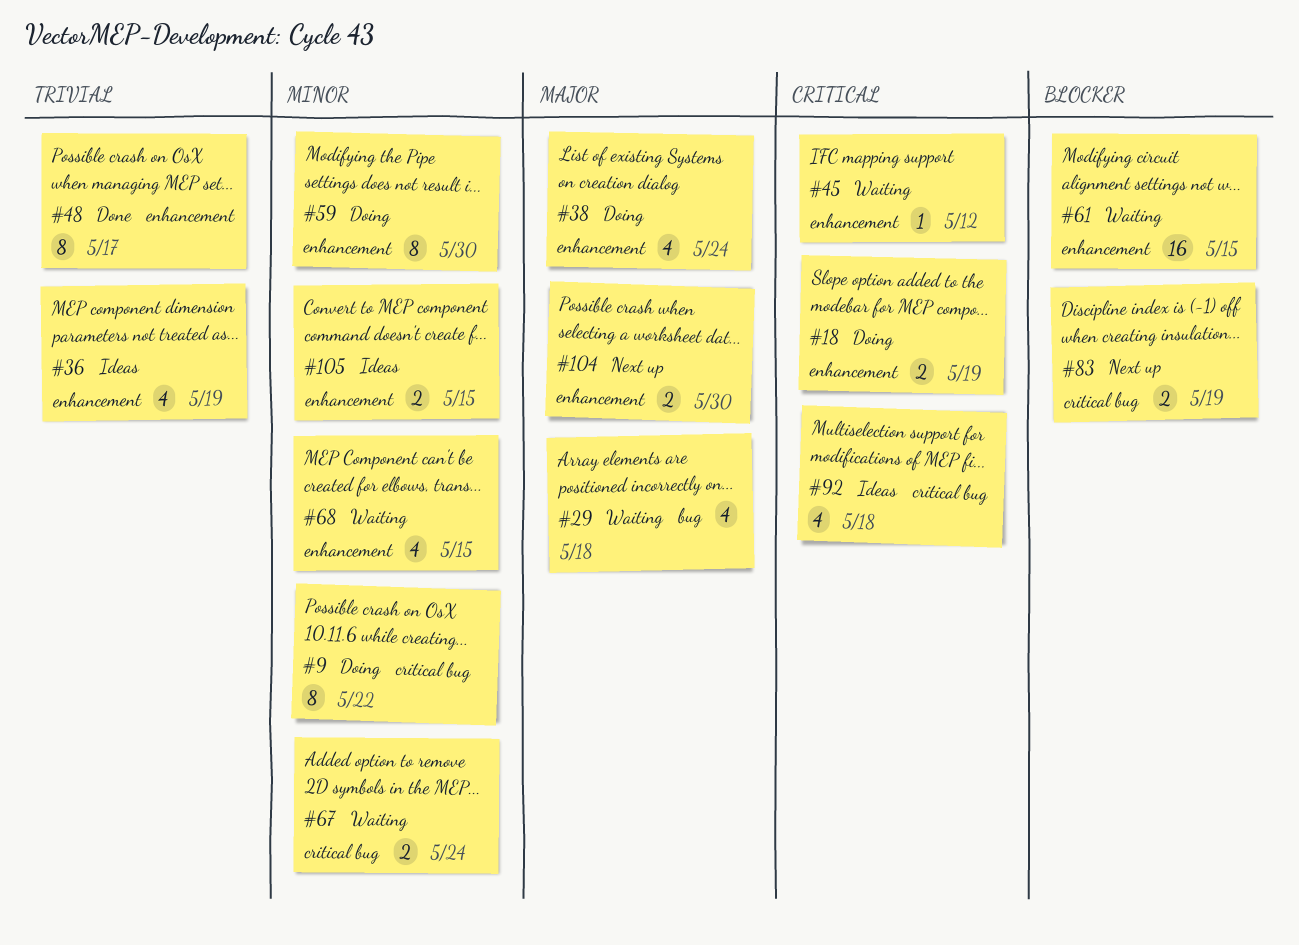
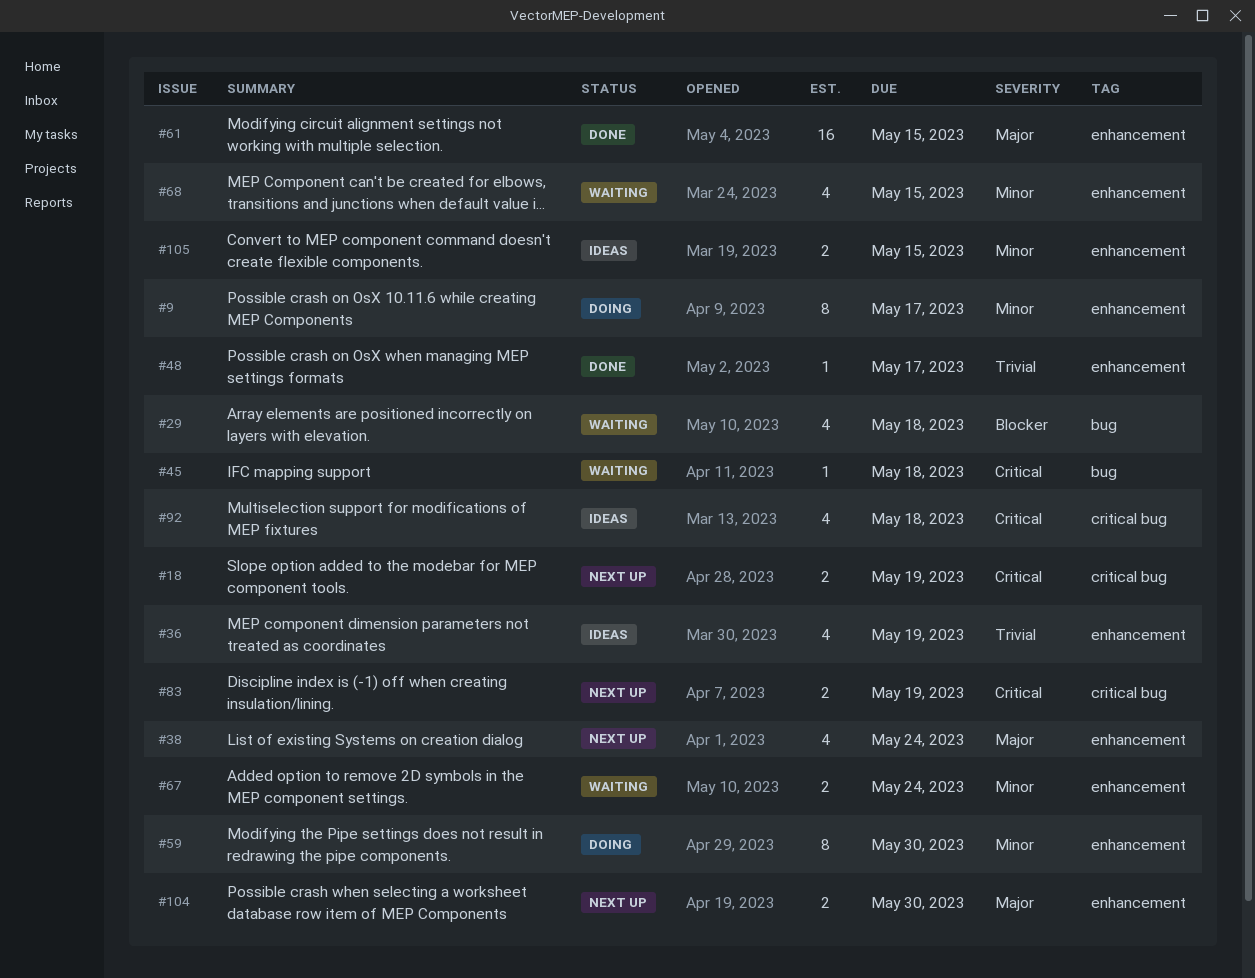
#9, label: critical bug -> enhancement
#9, due: May 22 -> May 17
#18, status: Doing -> Next up
#18, label: enhancement -> critical bug
#29, priority: Major -> Blocker
#38, status: Doing -> Next up
#45, label: enhancement -> bug
#45, due: May 12 -> May 18
#48, estimate: 8 -> 1
#61, status: Waiting -> Done
#61, priority: Blocker -> Major
#67, label: critical bug -> enhancement
#83, priority: Blocker -> Critical

